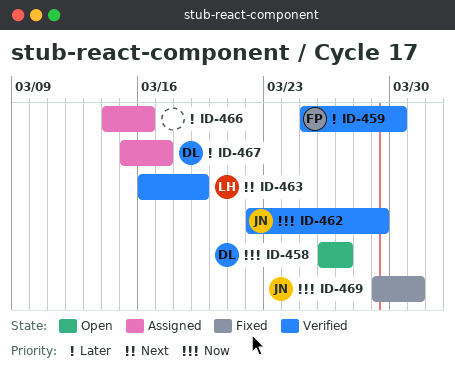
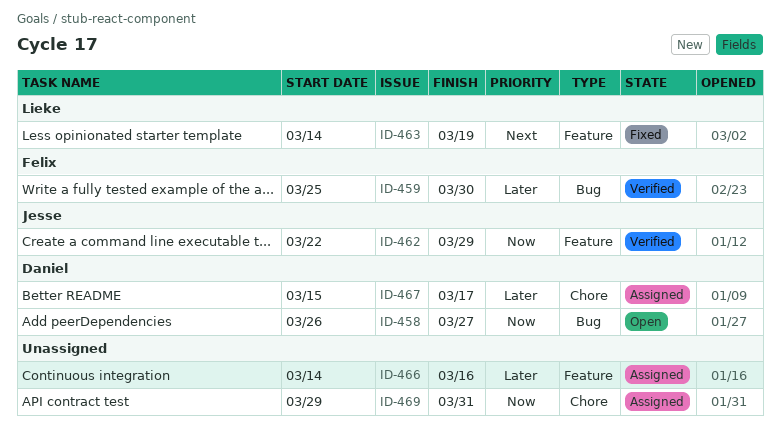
ID-463, status: Verified -> Fixed
ID-463, start: Mar 16 -> Mar 14
ID-469, status: Fixed -> Assigned
ID-469, owner: Jesse -> none

